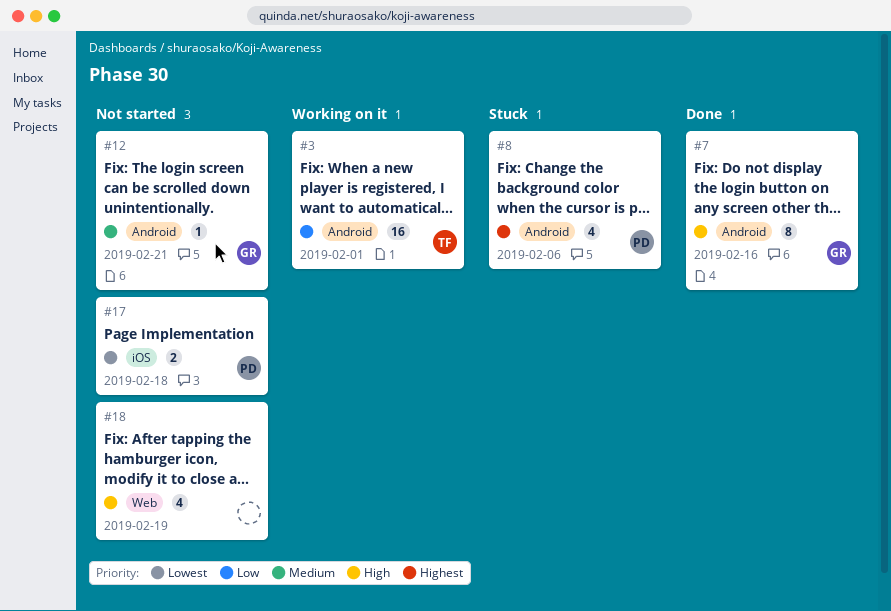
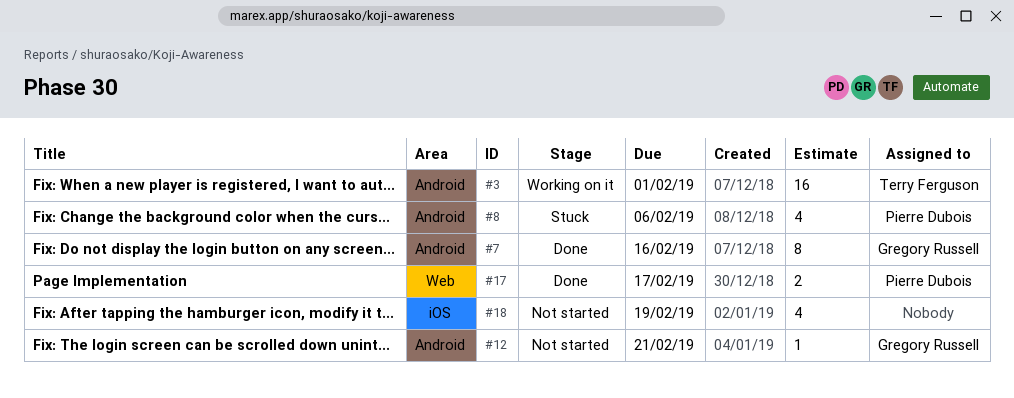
#17, status: Not started -> Done
#17, label: iOS -> Web
#17, due: Feb 18 -> Feb 17
#18, label: Web -> iOS

